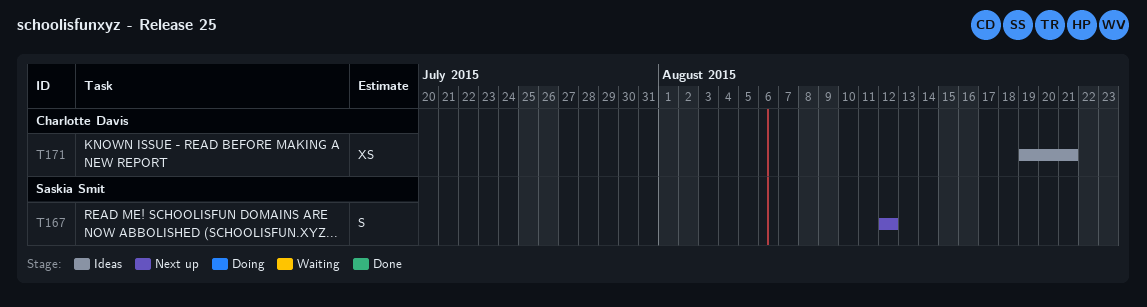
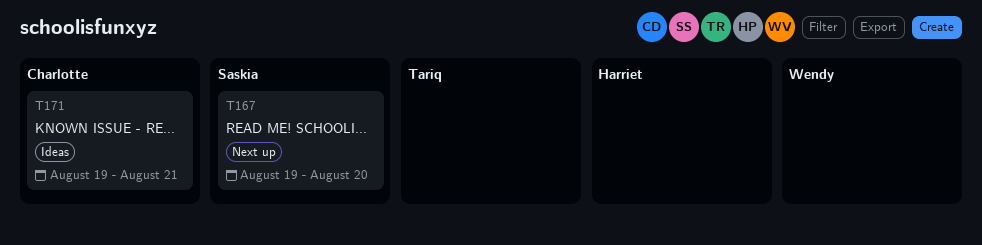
T167, start: Aug 12 -> Aug 19
T167, due: Aug 12 -> Aug 20

